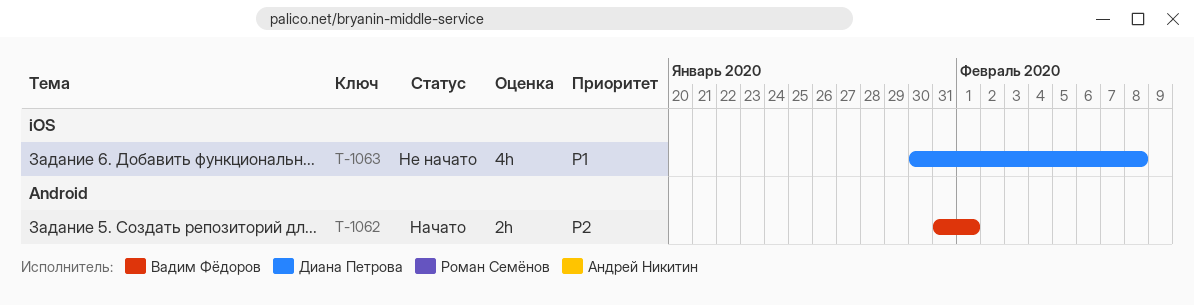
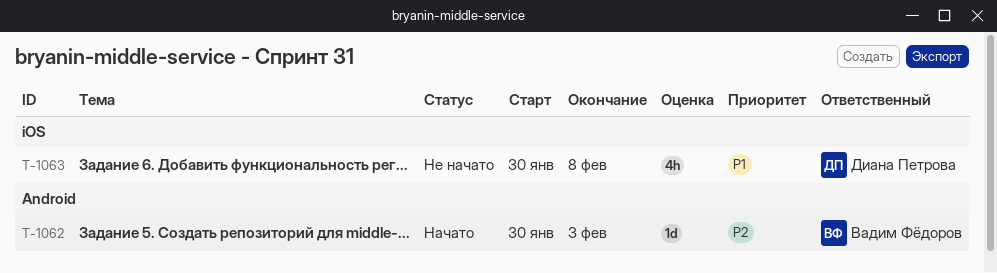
T-1062, estimate: 2h -> 1d
T-1062, start: Jan 31 -> Jan 30
T-1062, due: Feb 1 -> Feb 3

